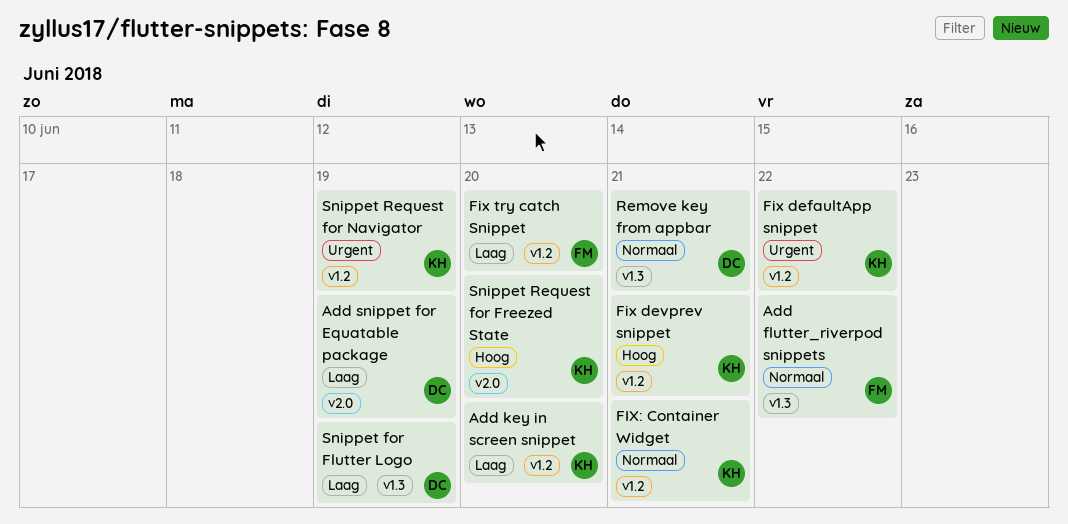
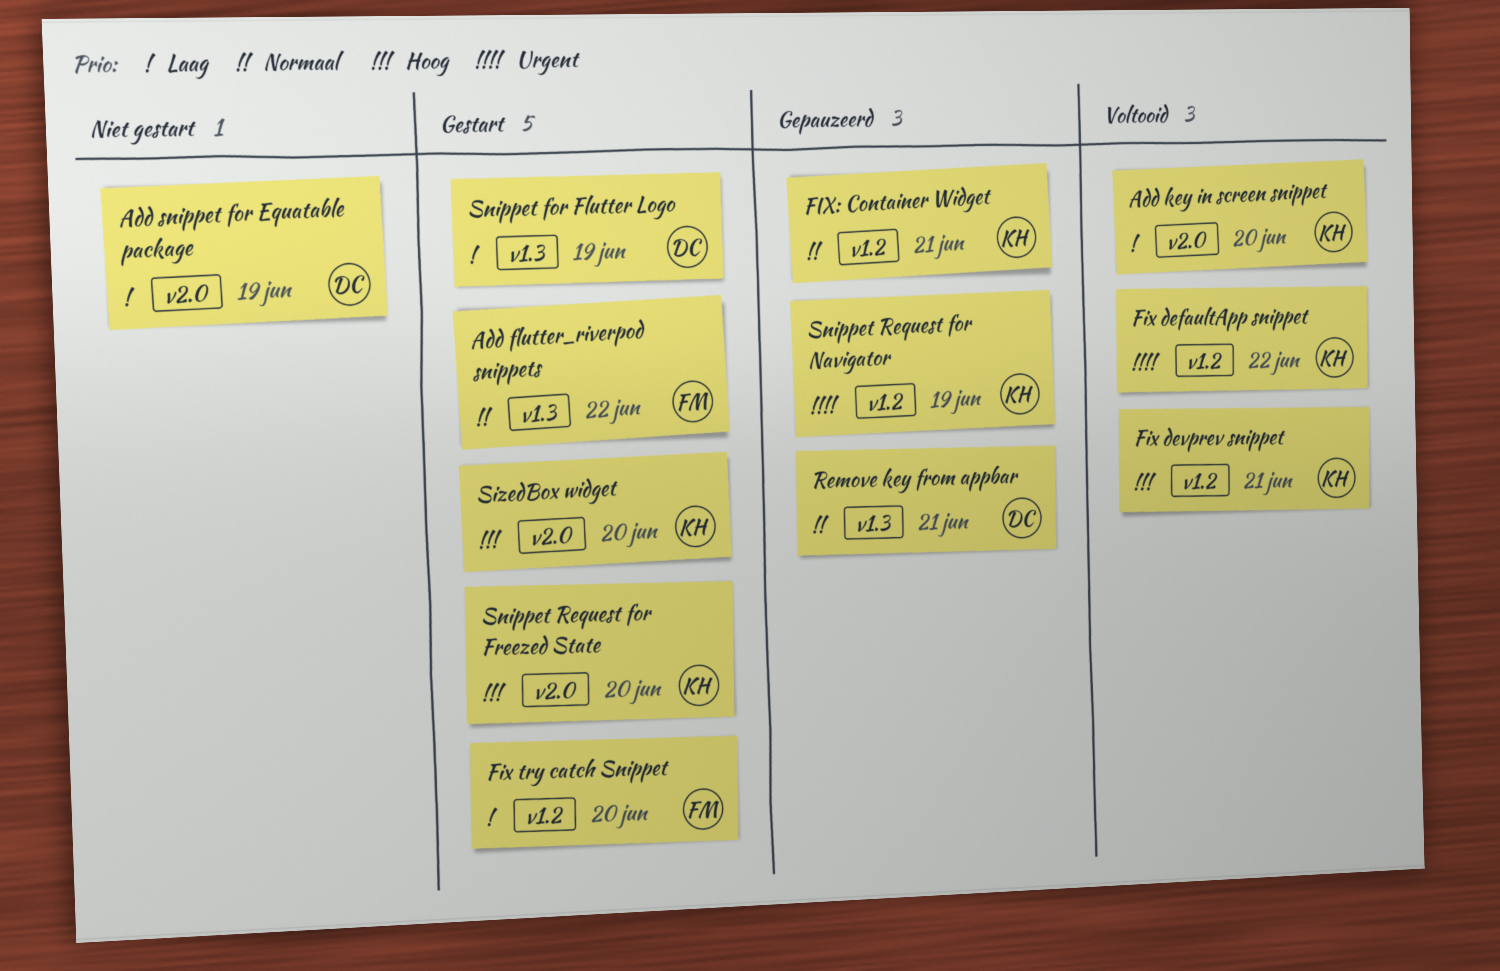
Add key in screen snippet, label: v1.2 -> v2.0
SizedBox widget: none -> present

